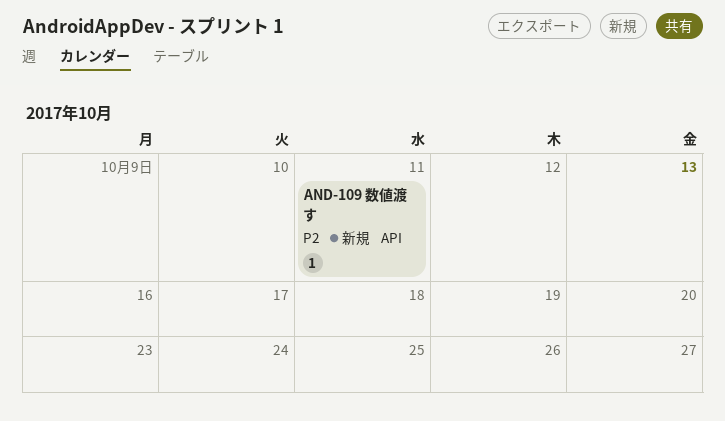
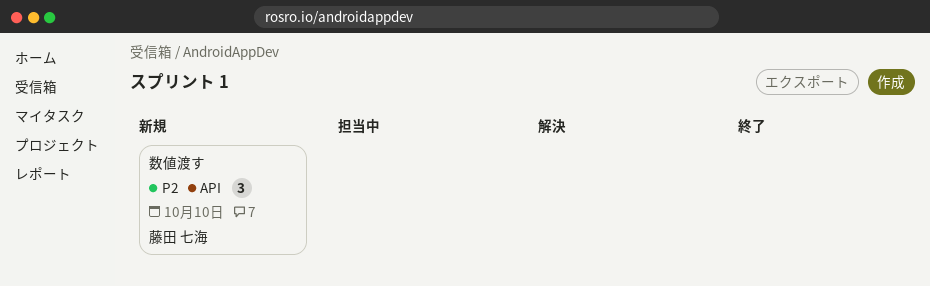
数値渡す, estimate: 1 -> 3
数値渡す, due: Oct 11 -> Oct 10

